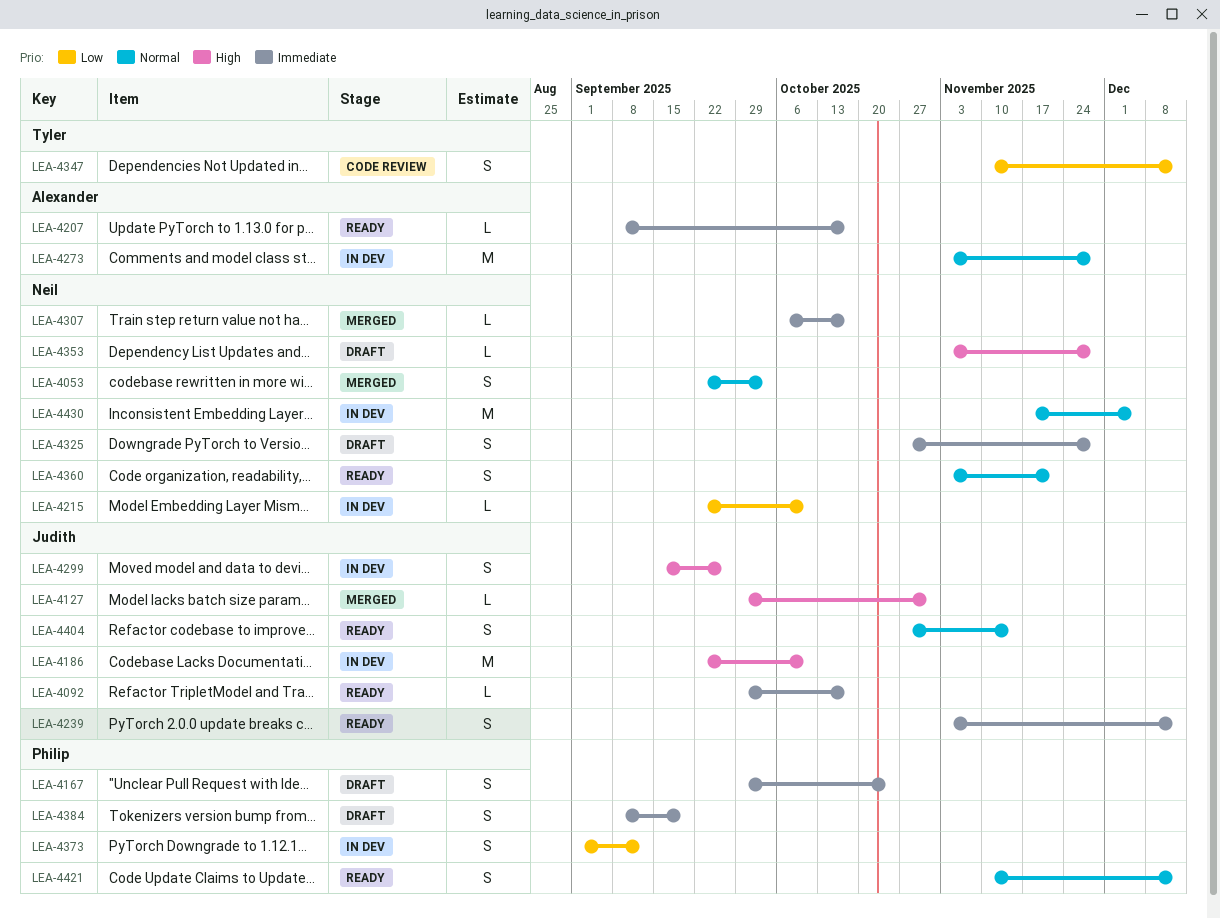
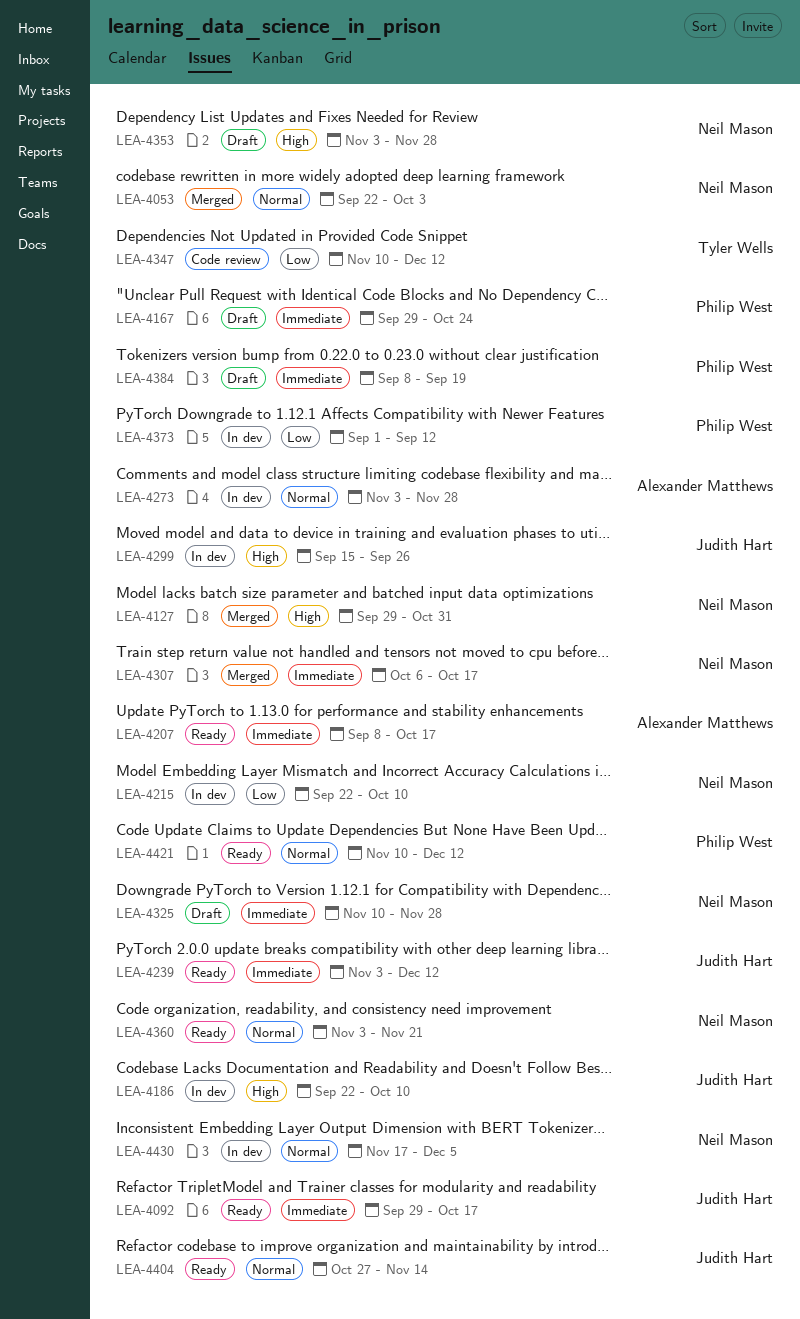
LEA-4127, owner: Judith Hart -> Neil Mason
LEA-4325, start: Oct 27 -> Nov 10

